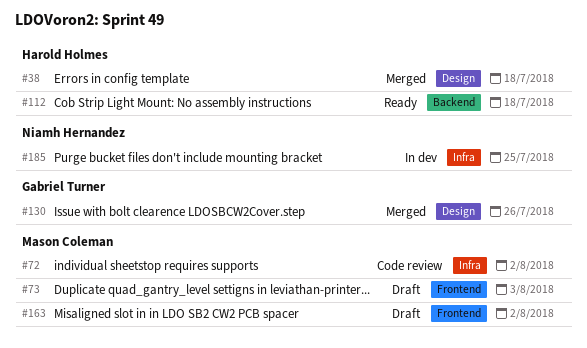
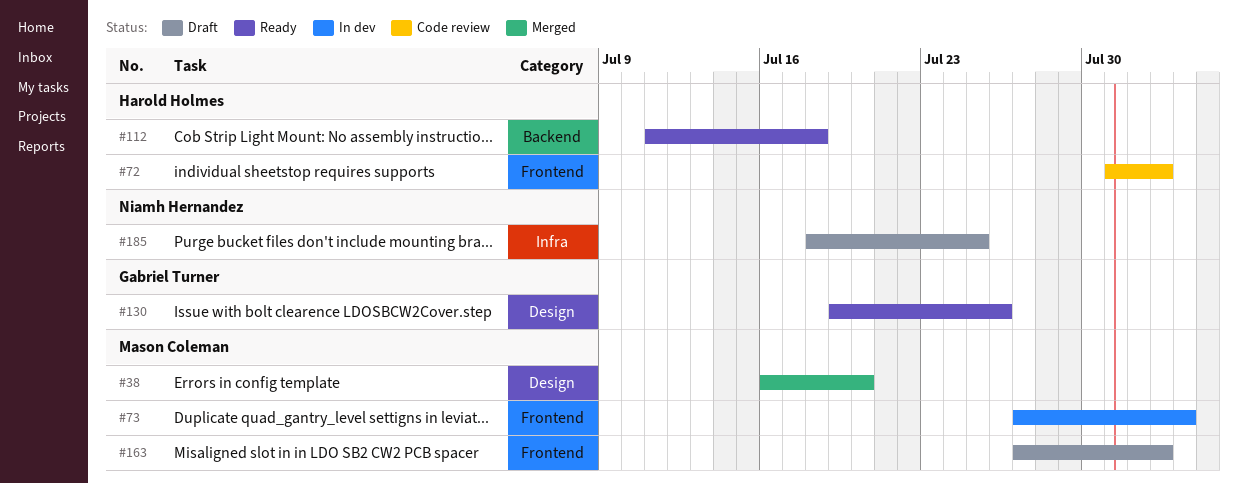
#38, owner: Harold Holmes -> Mason Coleman
#38, due: Jul 18 -> Jul 20
#72, owner: Mason Coleman -> Harold Holmes
#72, label: Infra -> Frontend
#73, status: Draft -> In dev
#130, status: Merged -> Ready
#185, status: In dev -> Draft

